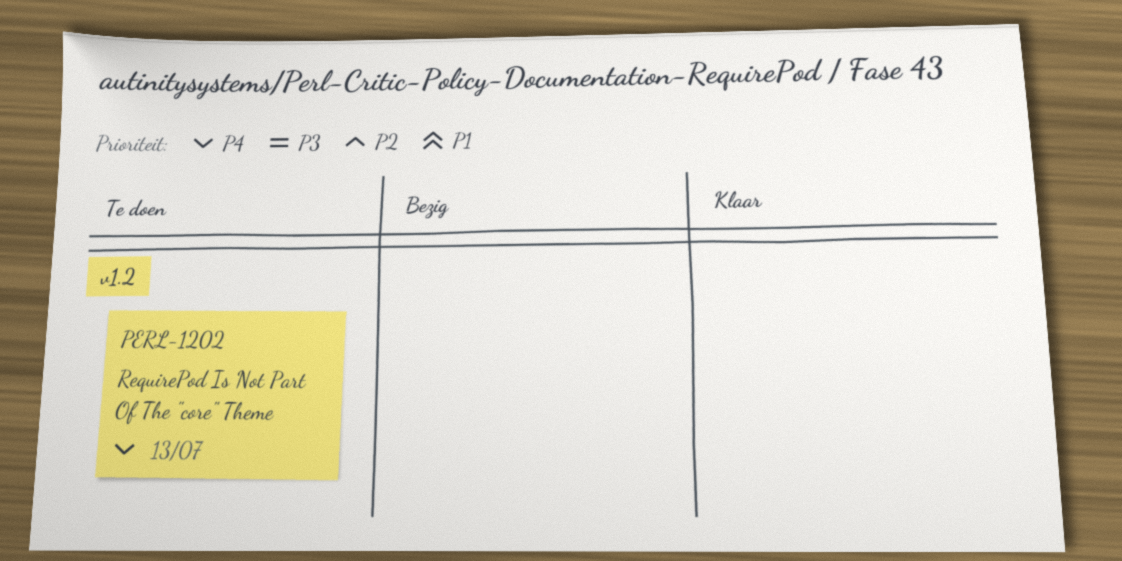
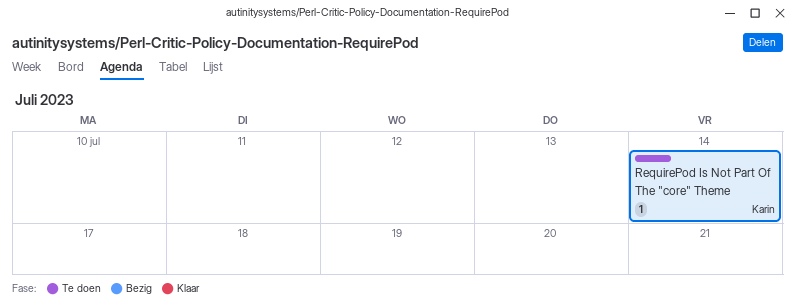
RequirePod Is Not Part Of The "core" Theme, due: Jul 13 -> Jul 14

